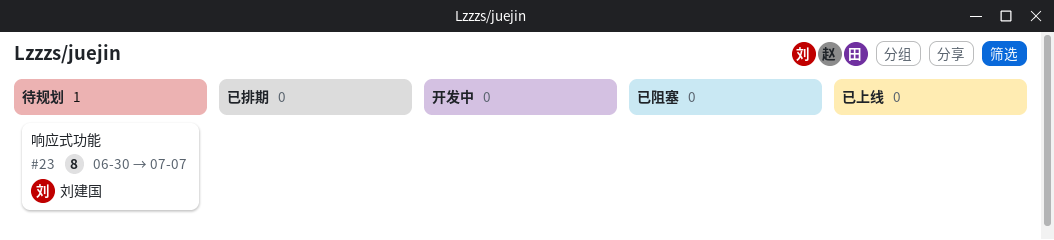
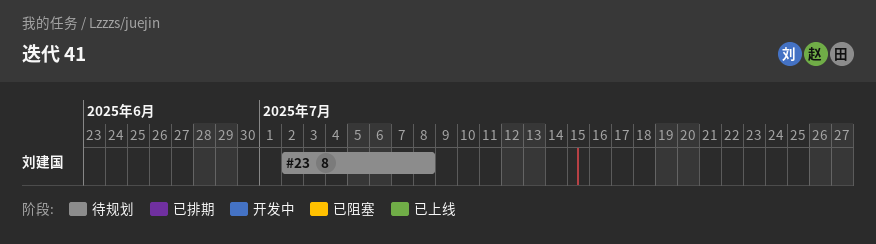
#23, start: Jun 30 -> Jul 2
#23, due: Jul 7 -> Jul 8

